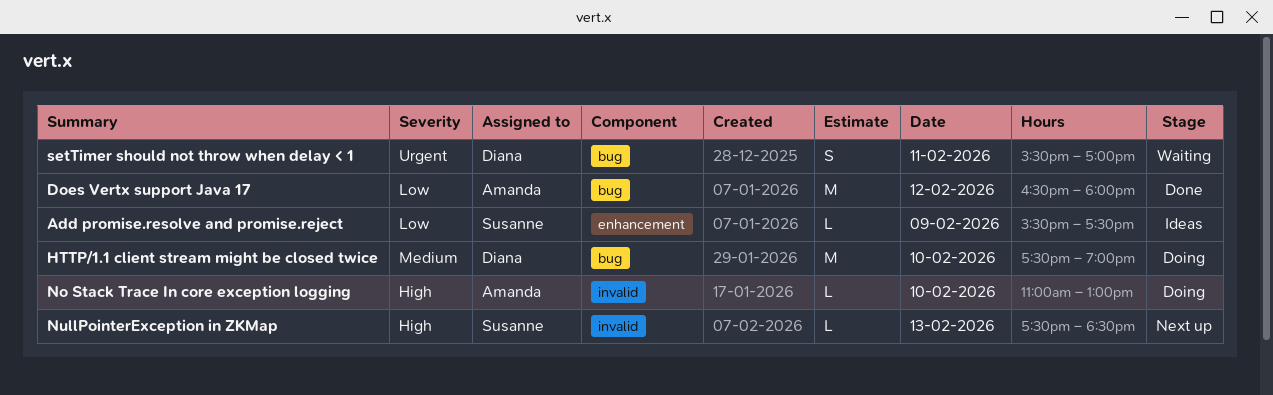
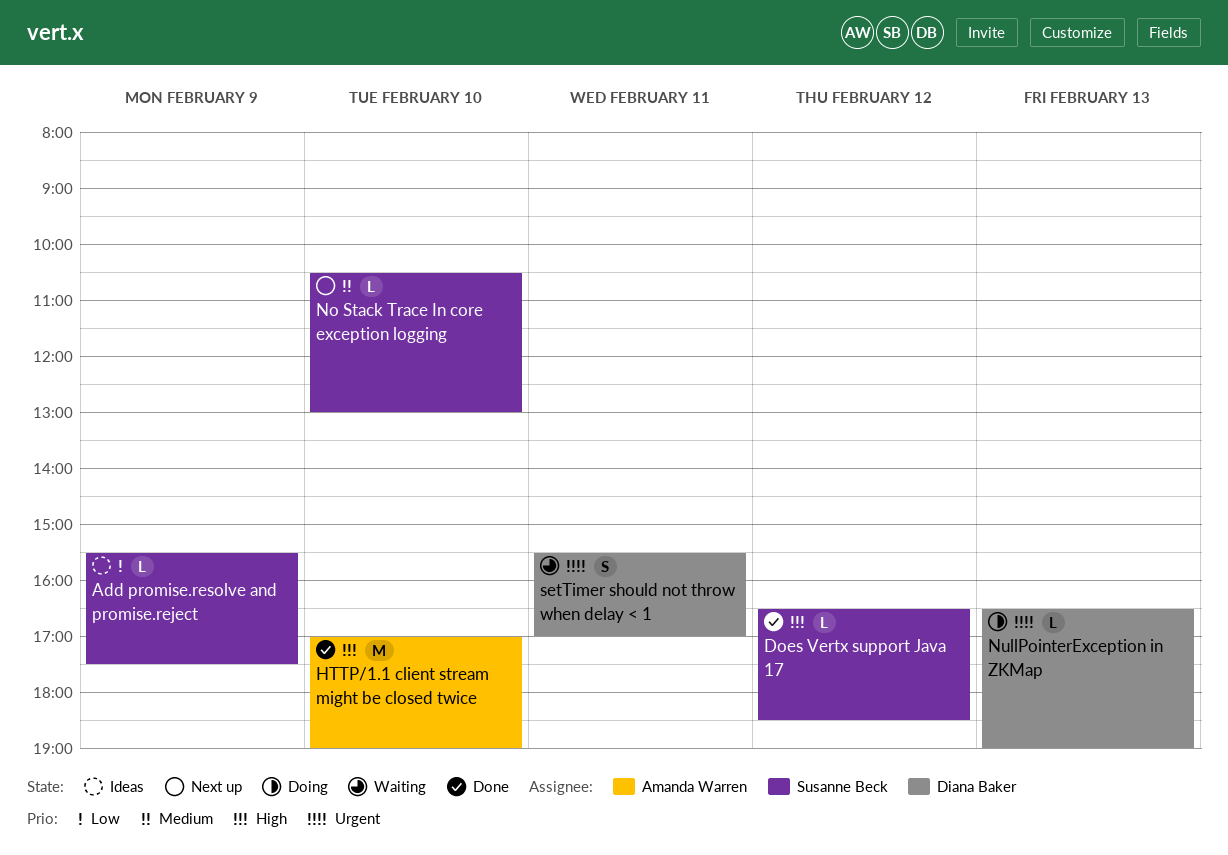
Does Vertx support Java 17, owner: Amanda Warren -> Susanne Beck
Does Vertx support Java 17, priority: Low -> High
Does Vertx support Java 17, estimate: M -> L
Does Vertx support Java 17, ends: 18:00 -> 18:30
HTTP/1.1 client stream might be closed twice, status: Doing -> Done
HTTP/1.1 client stream might be closed twice, owner: Diana Baker -> Amanda Warren
HTTP/1.1 client stream might be closed twice, priority: Medium -> High
HTTP/1.1 client stream might be closed twice, begins: 17:30 -> 17:00
No Stack Trace In core exception logging, status: Doing -> Next up
No Stack Trace In core exception logging, owner: Amanda Warren -> Susanne Beck
No Stack Trace In core exception logging, priority: High -> Medium
No Stack Trace In core exception logging, begins: 11:00 -> 10:30
NullPointerException in ZKMap, status: Next up -> Doing
NullPointerException in ZKMap, owner: Susanne Beck -> Diana Baker
NullPointerException in ZKMap, priority: High -> Urgent
NullPointerException in ZKMap, begins: 17:30 -> 16:30
NullPointerException in ZKMap, ends: 18:30 -> 19:00

